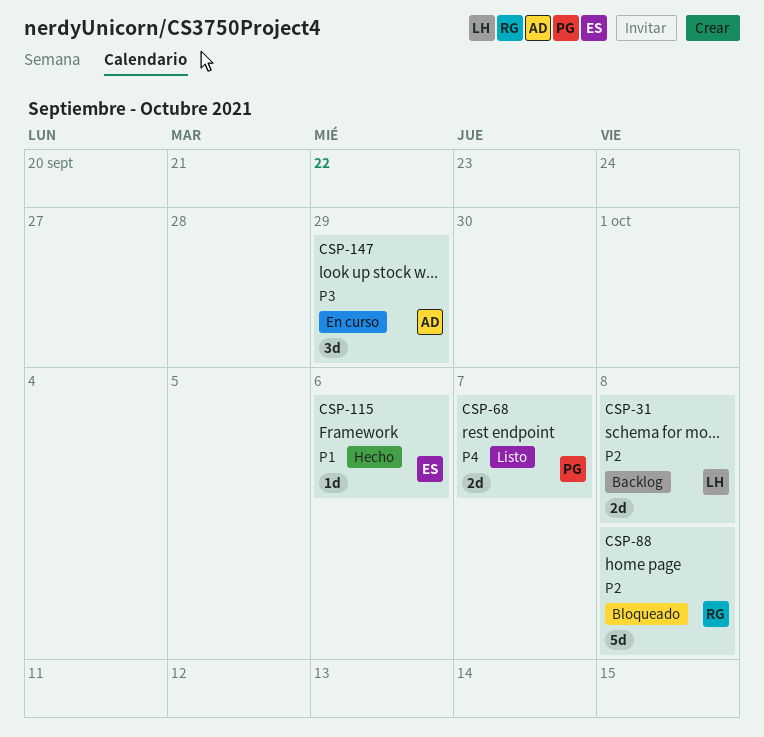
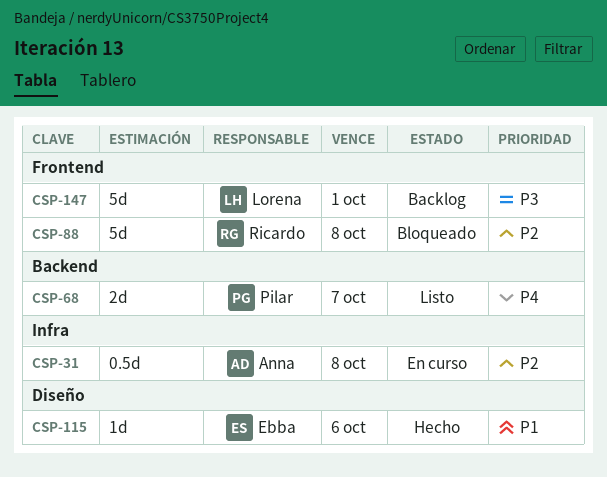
CSP-31, status: Backlog -> En curso
CSP-31, owner: Lorena -> Anna
CSP-31, estimate: 2d -> 0.5d
CSP-147, status: En curso -> Backlog
CSP-147, owner: Anna -> Lorena
CSP-147, estimate: 3d -> 5d
CSP-147, due: Sep 29 -> Oct 1

